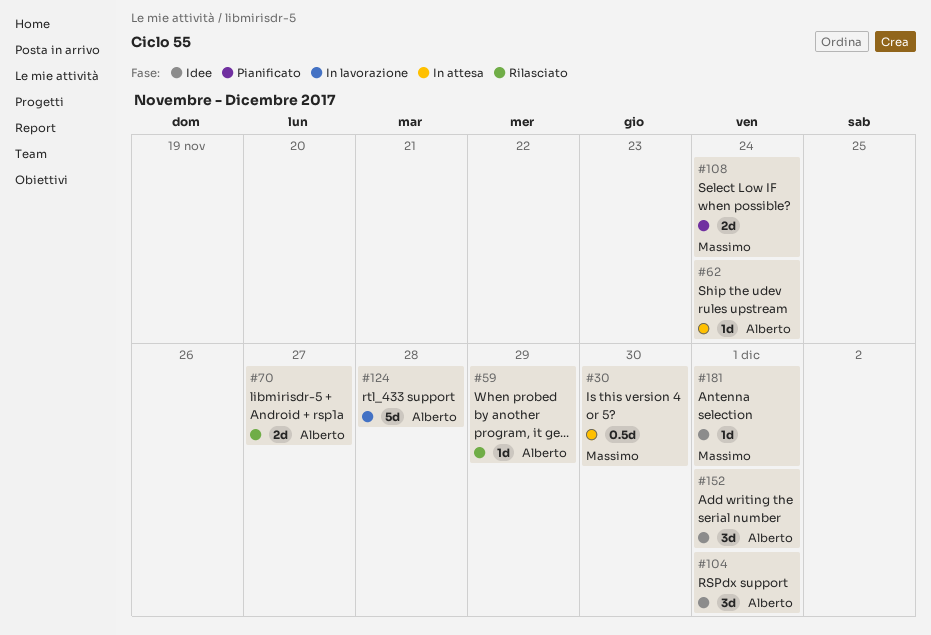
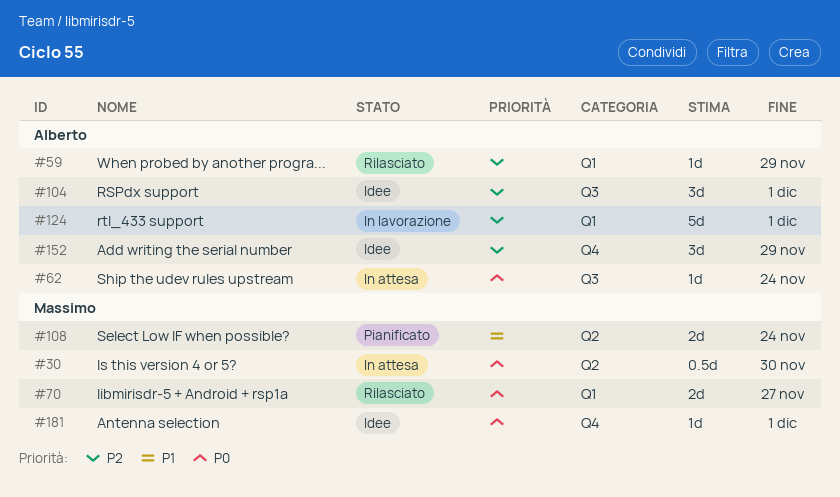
#70, owner: Alberto -> Massimo
#124, due: Nov 28 -> Dec 1
#152, due: Dec 1 -> Nov 29

